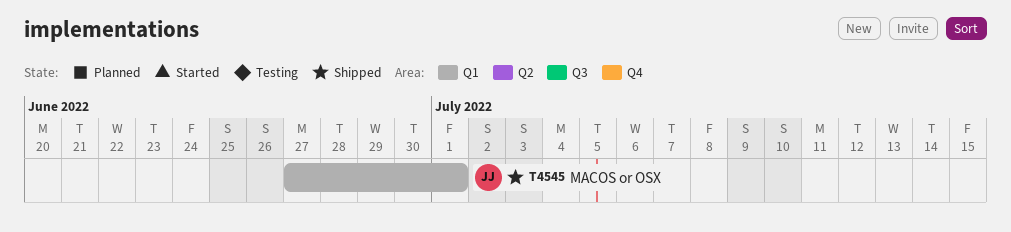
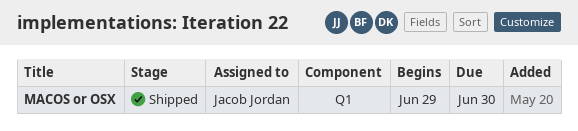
MACOS or OSX, start: Jun 27 -> Jun 29
MACOS or OSX, due: Jul 1 -> Jun 30

